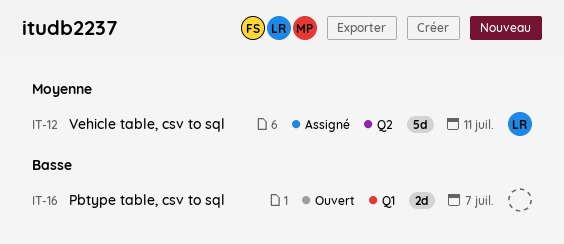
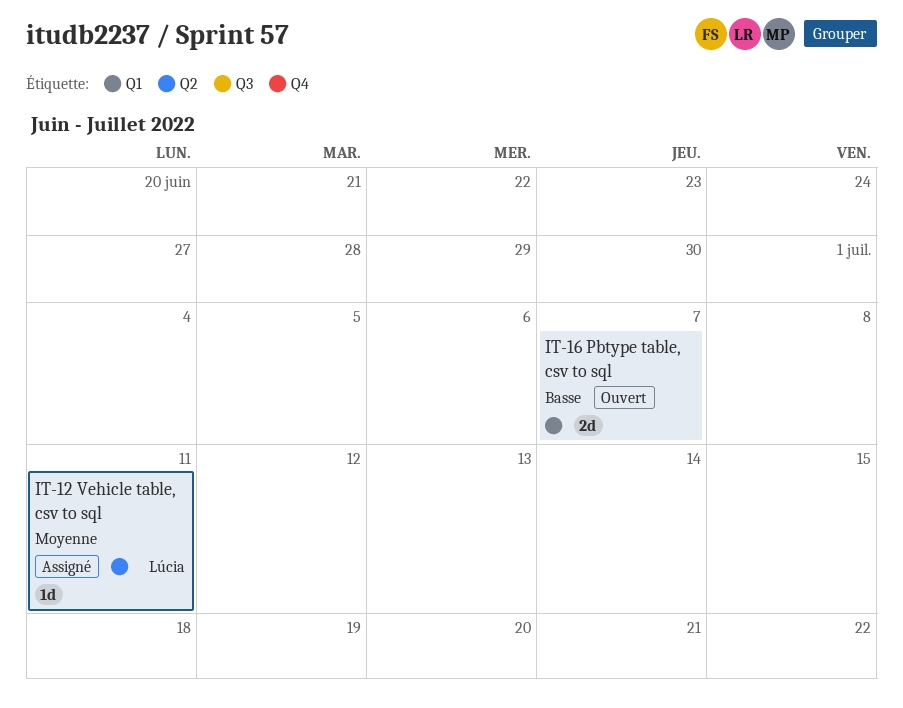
IT-12, estimate: 5d -> 1d

